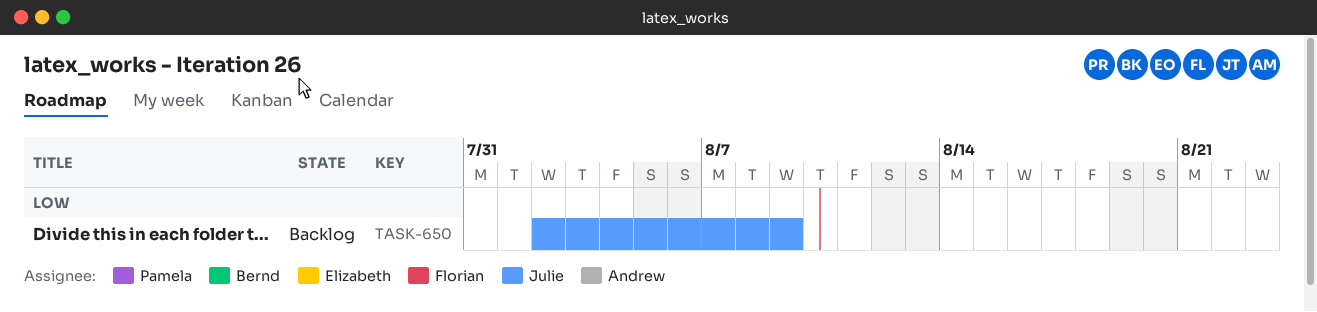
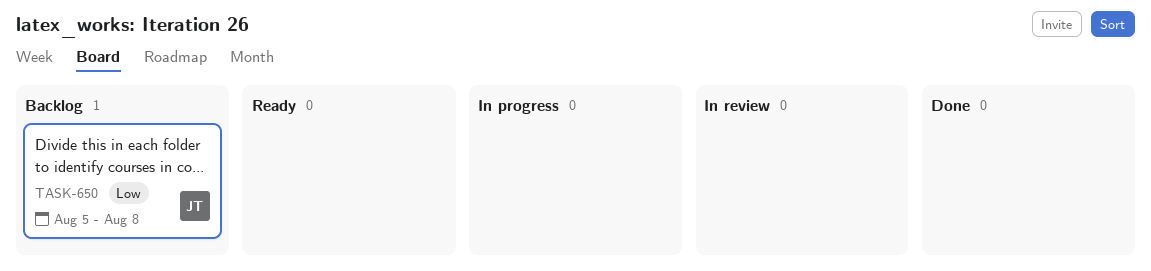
TASK-650, start: Aug 2 -> Aug 5
TASK-650, due: Aug 9 -> Aug 8

